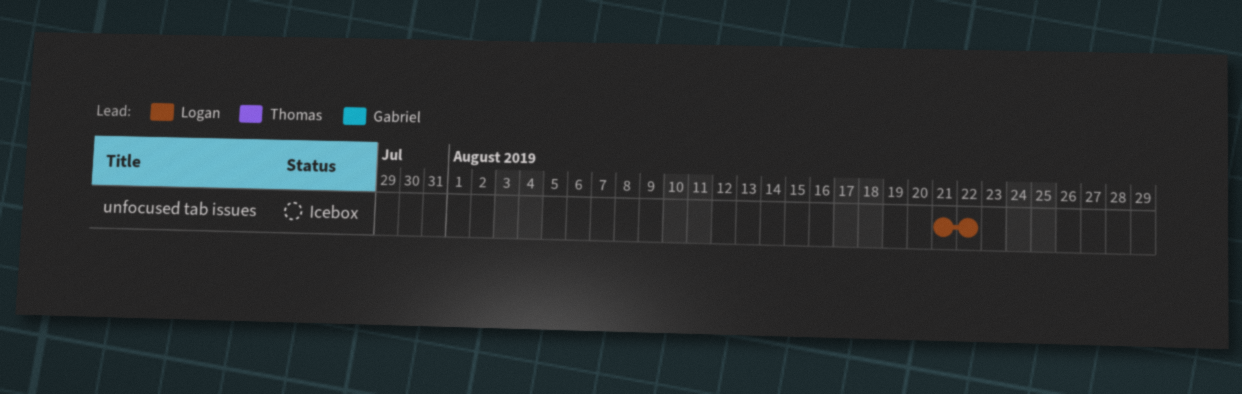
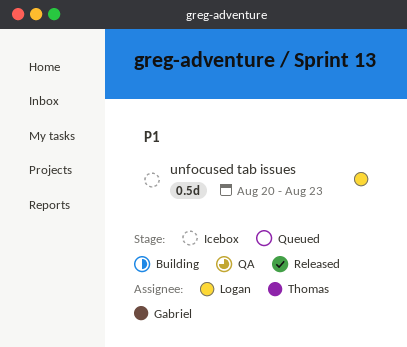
unfocused tab issues, start: Aug 21 -> Aug 20
unfocused tab issues, due: Aug 22 -> Aug 23

